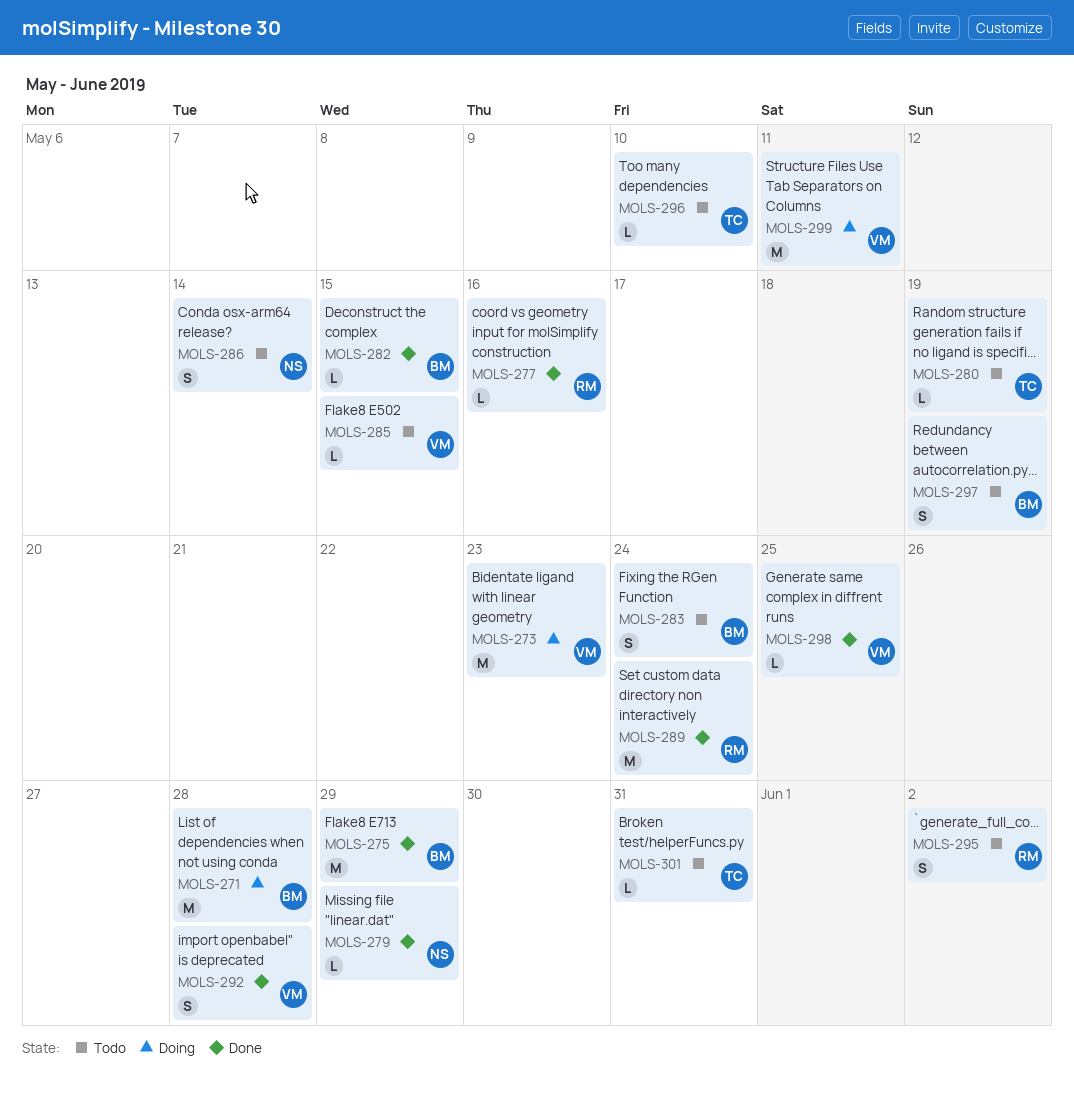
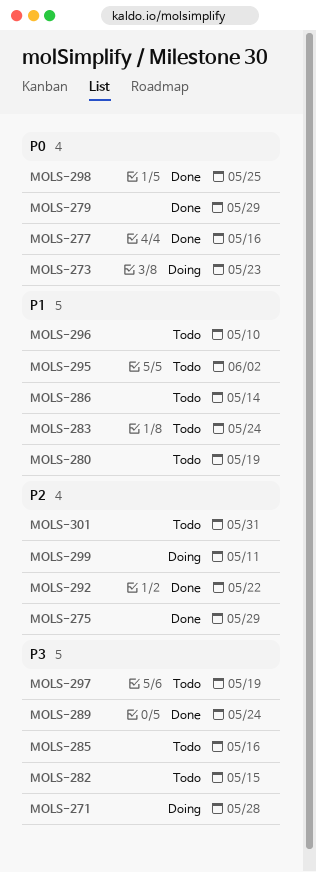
MOLS-282, status: Done -> Todo
MOLS-285, due: May 15 -> May 16
MOLS-292, due: May 28 -> May 22

